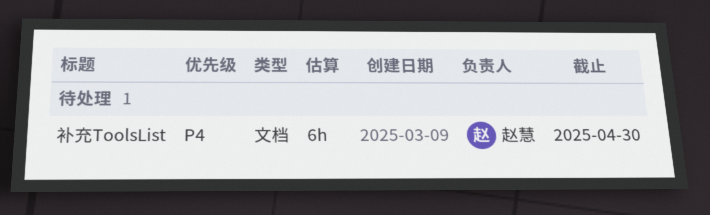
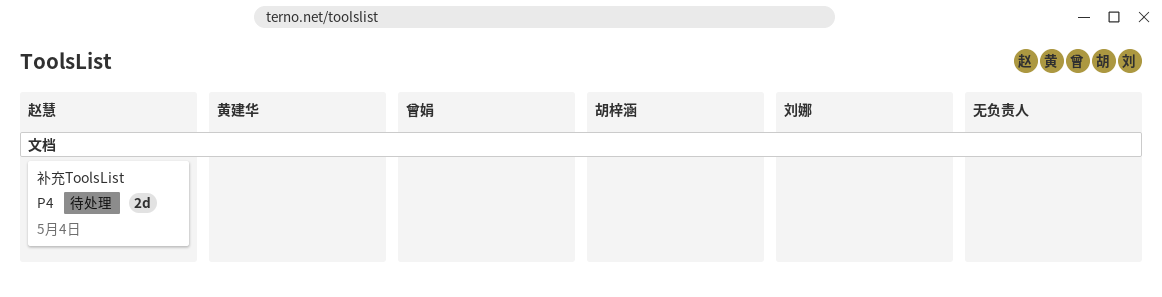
补充ToolsList, estimate: 6h -> 2d
补充ToolsList, due: Apr 30 -> May 4

